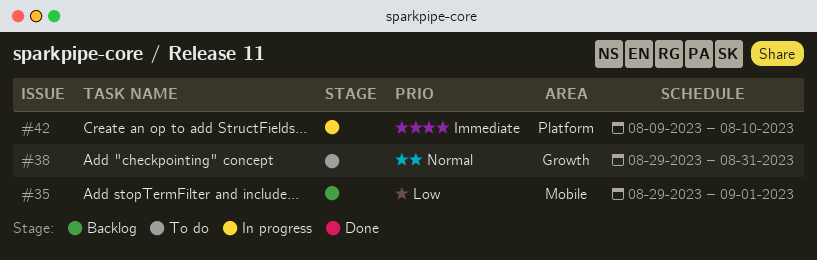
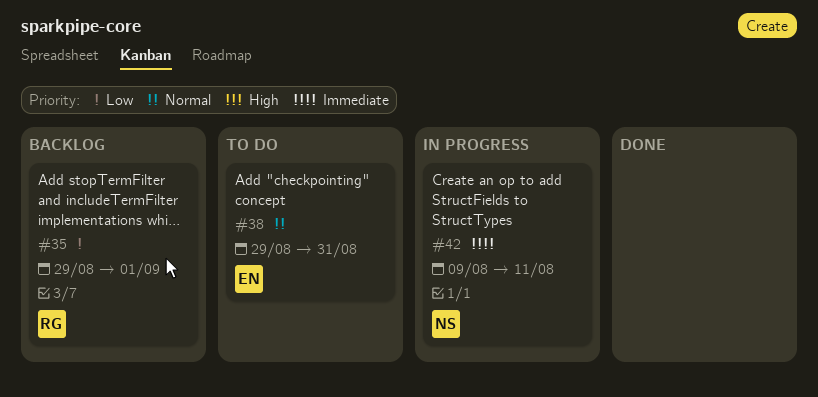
#42, due: Aug 10 -> Aug 11

